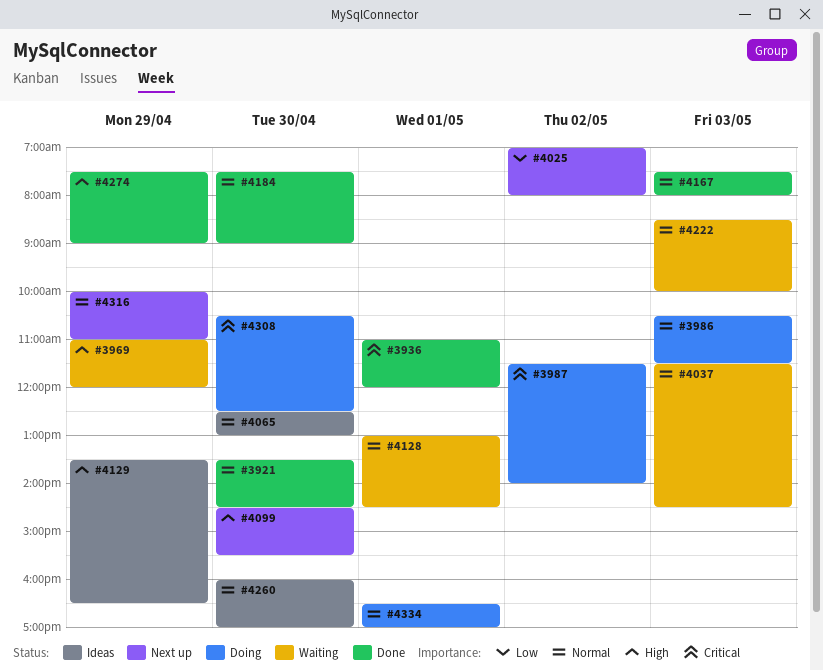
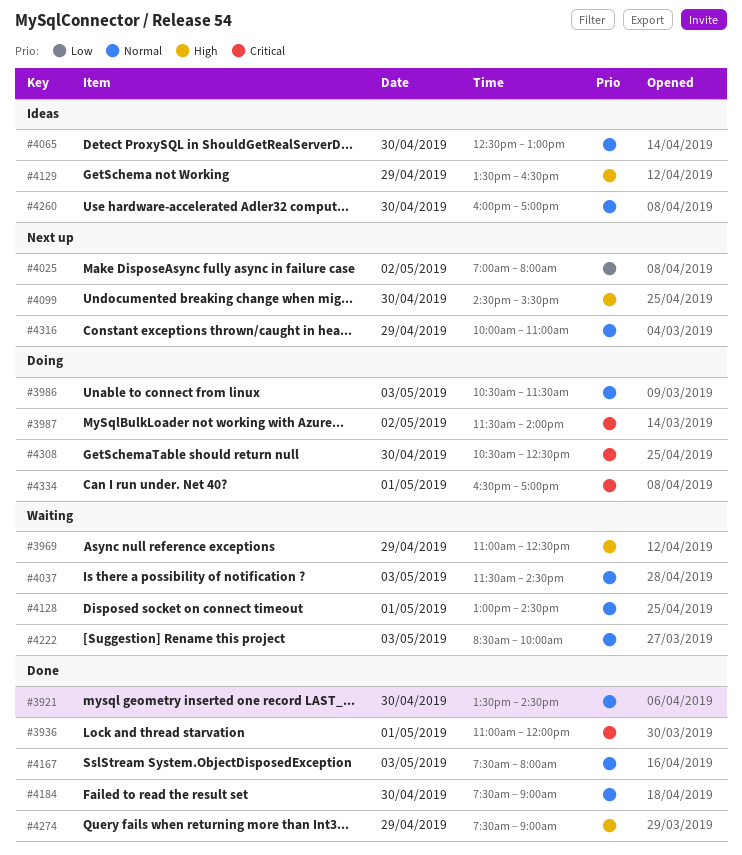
#3969, ends: 12:00 -> 12:30
#4334, priority: Normal -> Critical

